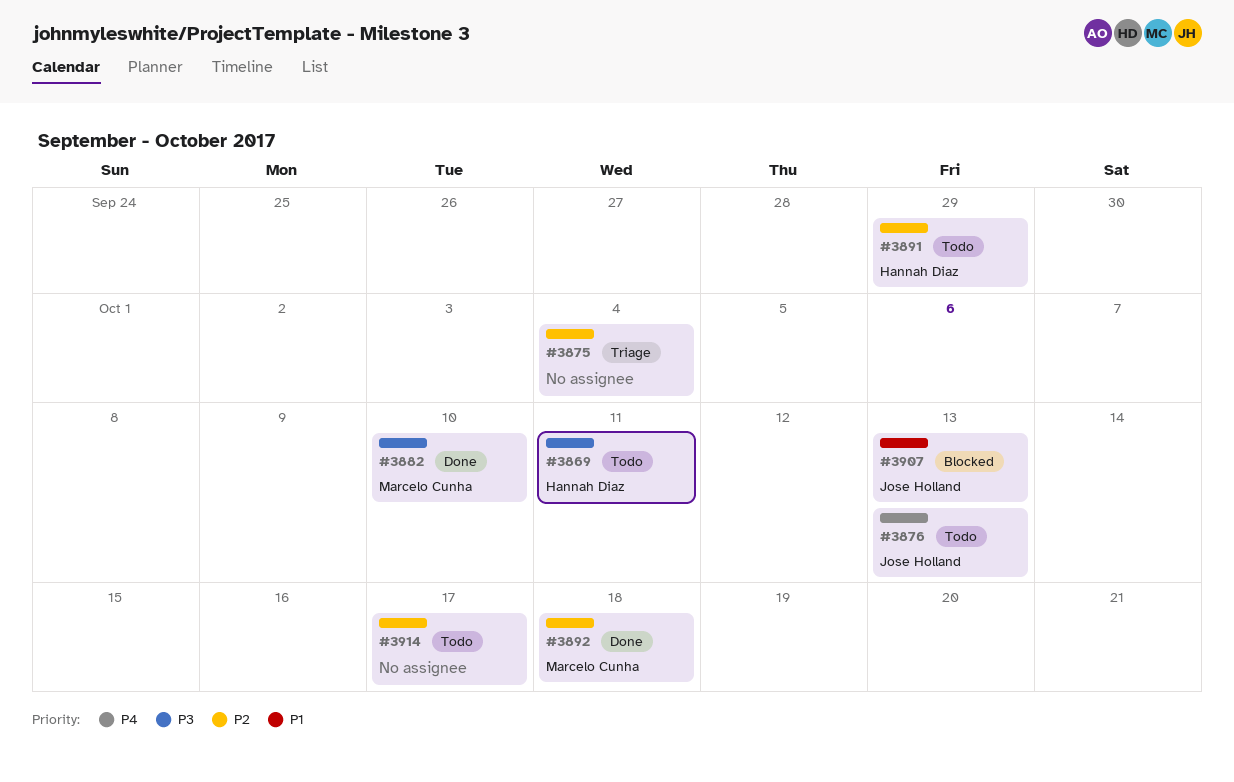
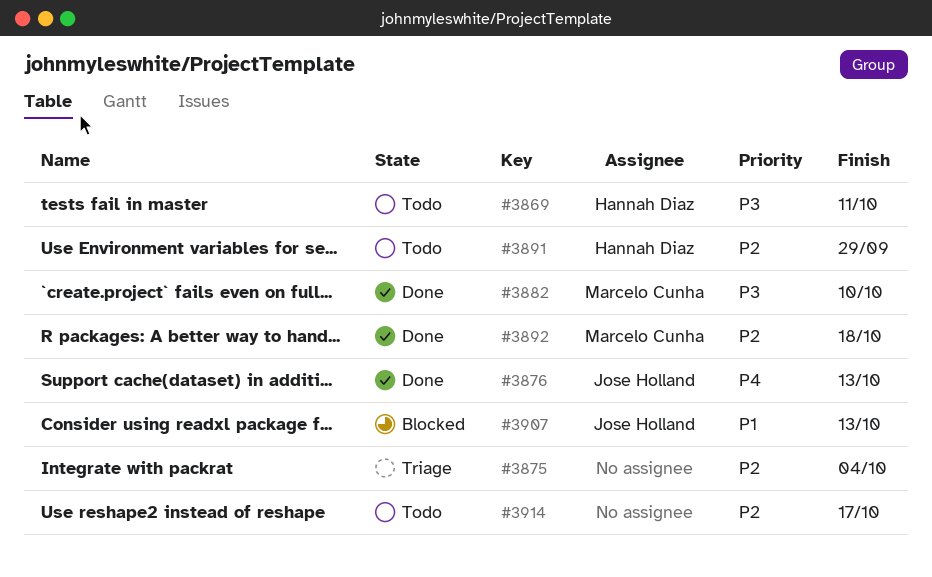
#3876, status: Todo -> Done

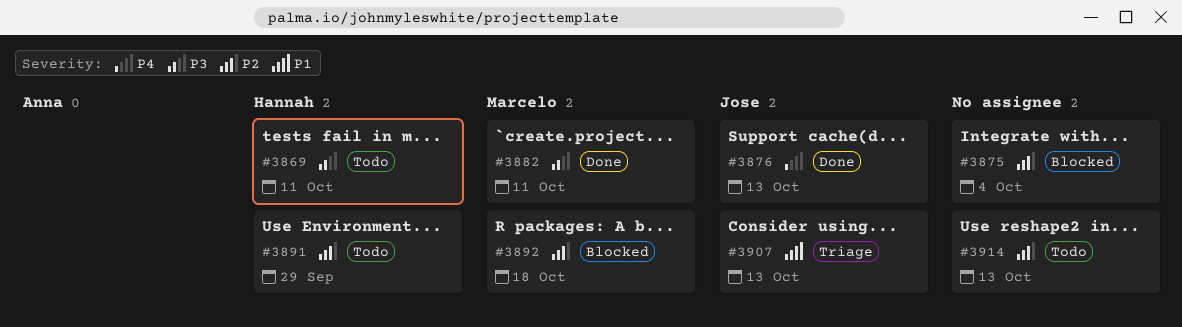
#3875, status: Triage -> Blocked
#3882, due: Oct 10 -> Oct 11
#3892, status: Done -> Blocked
#3907, status: Blocked -> Triage
#3914, due: Oct 17 -> Oct 13

